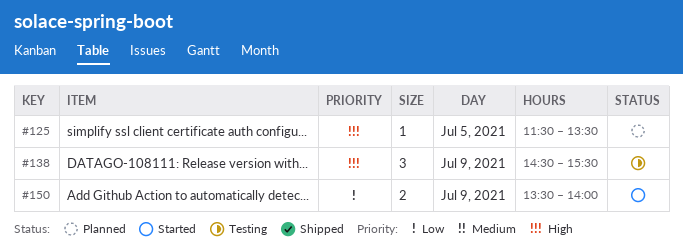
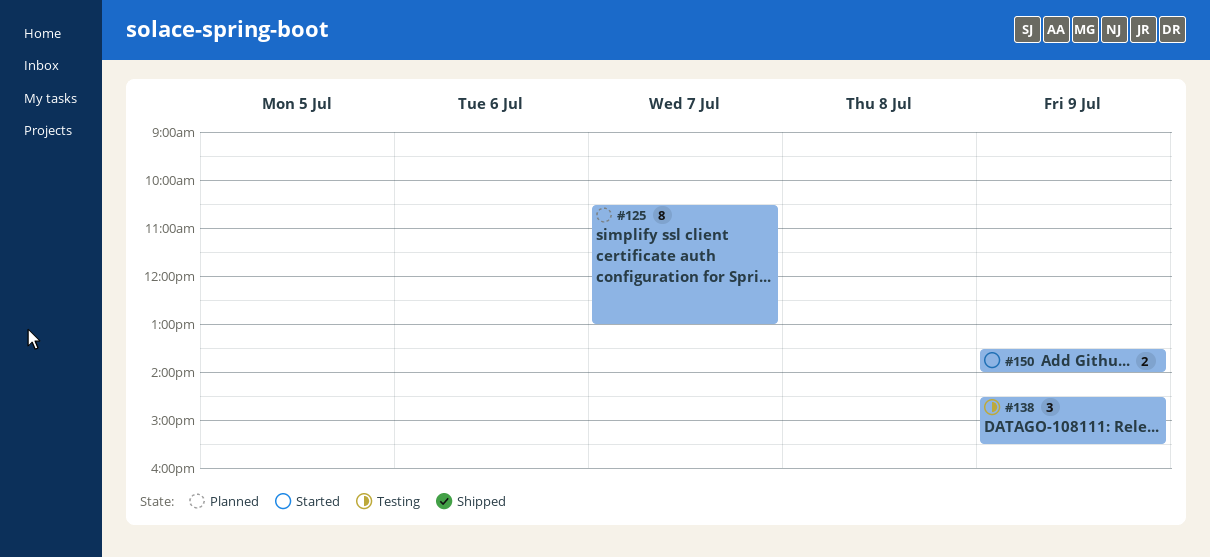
#125, estimate: 1 -> 8
#125, day: Jul 5 -> Jul 7
#125, begins: 11:30 -> 10:30
#125, ends: 13:30 -> 13:00

